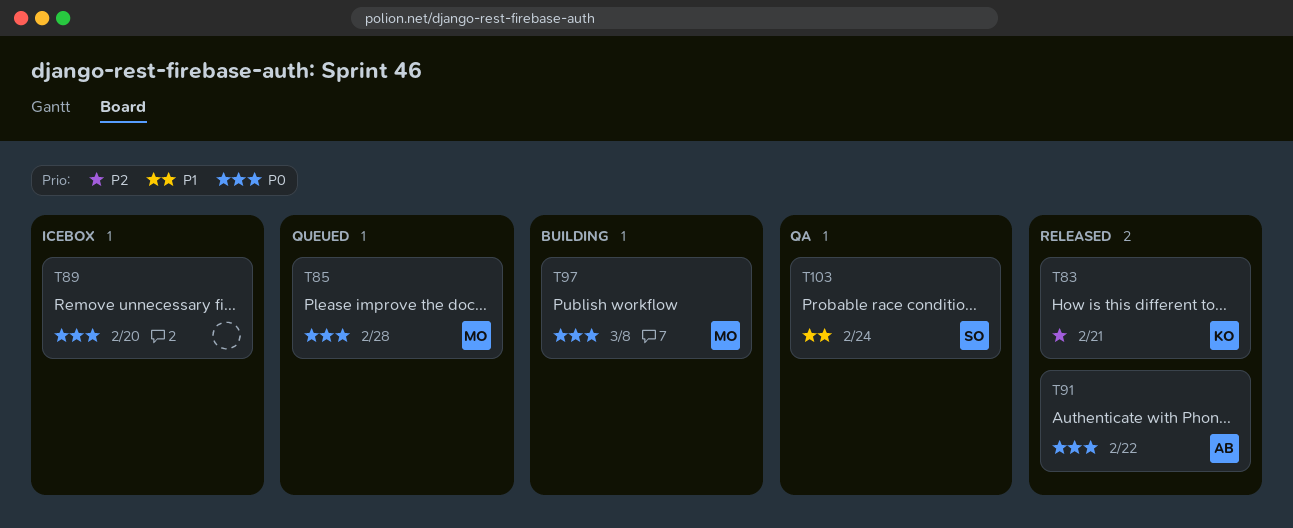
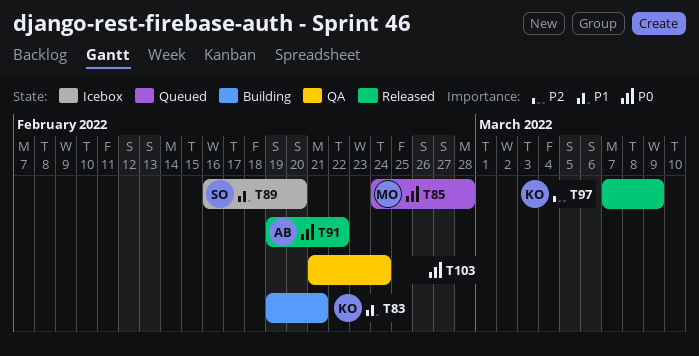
T83, status: Released -> Building
T83, priority: P2 -> P1
T89, owner: none -> SO
T89, priority: P0 -> P1
T97, status: Building -> Released
T97, owner: MO -> KO
T97, priority: P0 -> P2
T97, due: Mar 8 -> Mar 9
T103, owner: SO -> none
T103, priority: P1 -> P0

